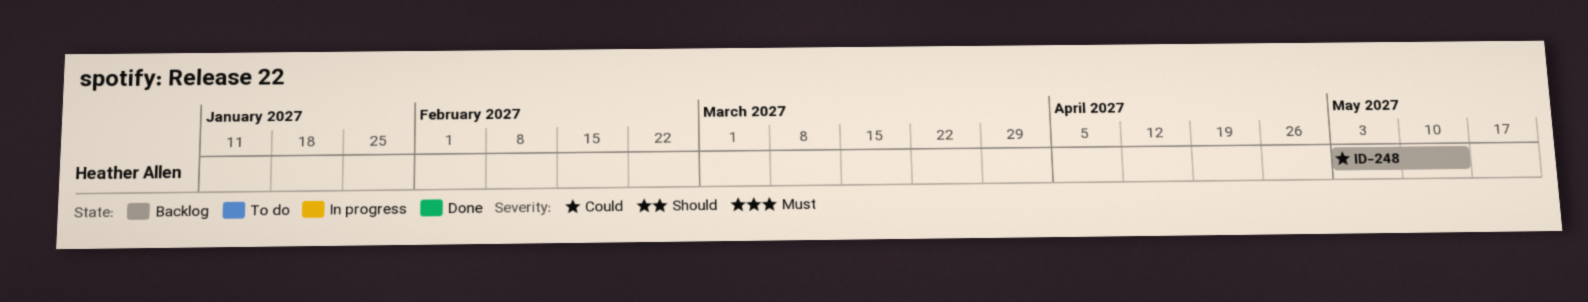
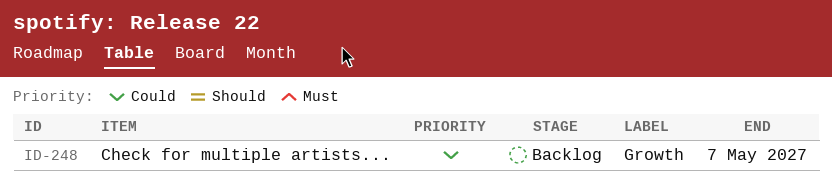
ID-248, due: May 14 -> May 7

